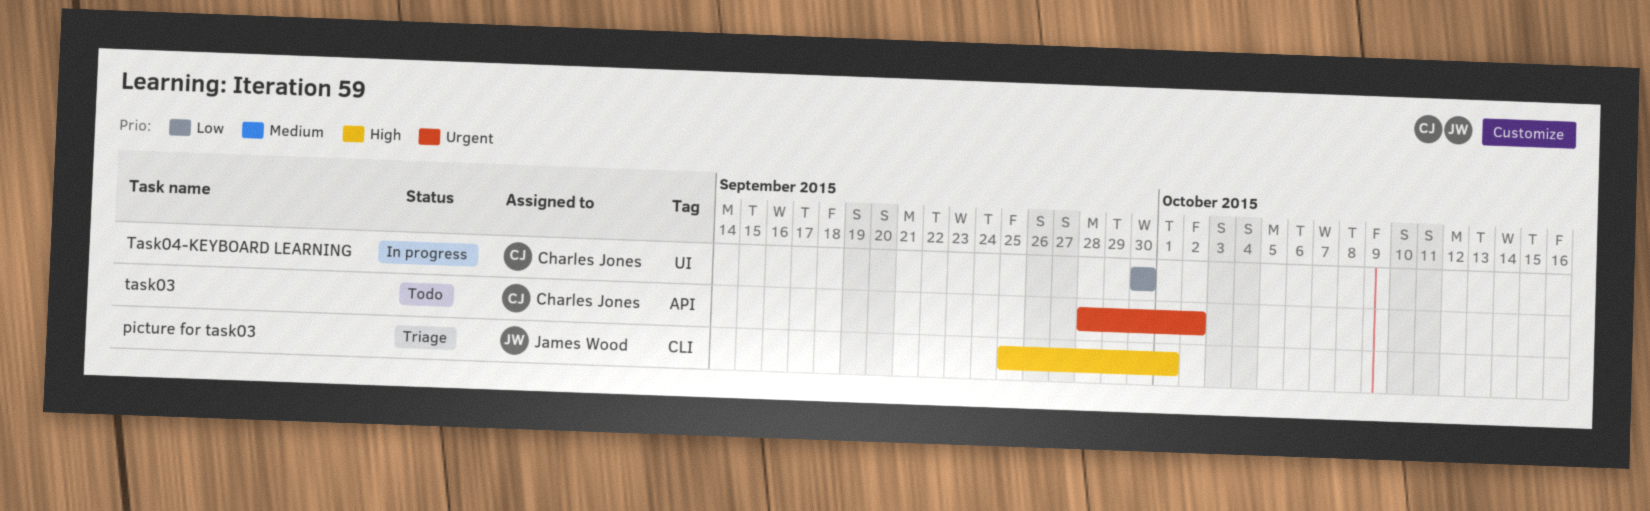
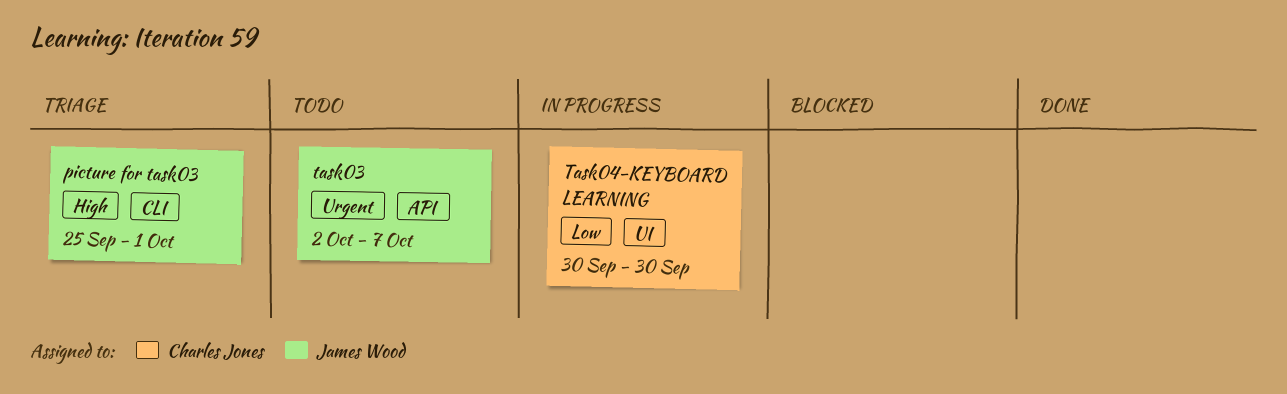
task03, owner: Charles Jones -> James Wood
task03, start: Sep 28 -> Oct 2
task03, due: Oct 2 -> Oct 7

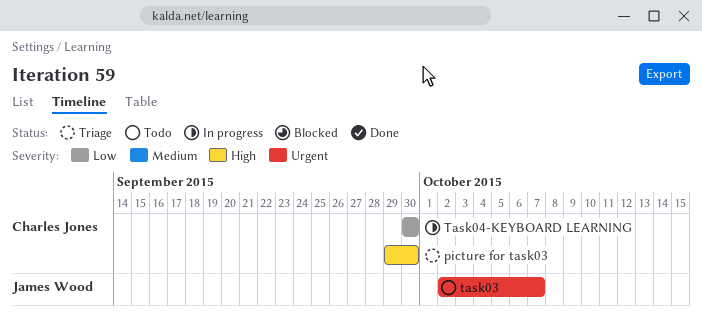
picture for task03, owner: James Wood -> Charles Jones
picture for task03, start: Sep 25 -> Sep 29
picture for task03, due: Oct 1 -> Sep 30

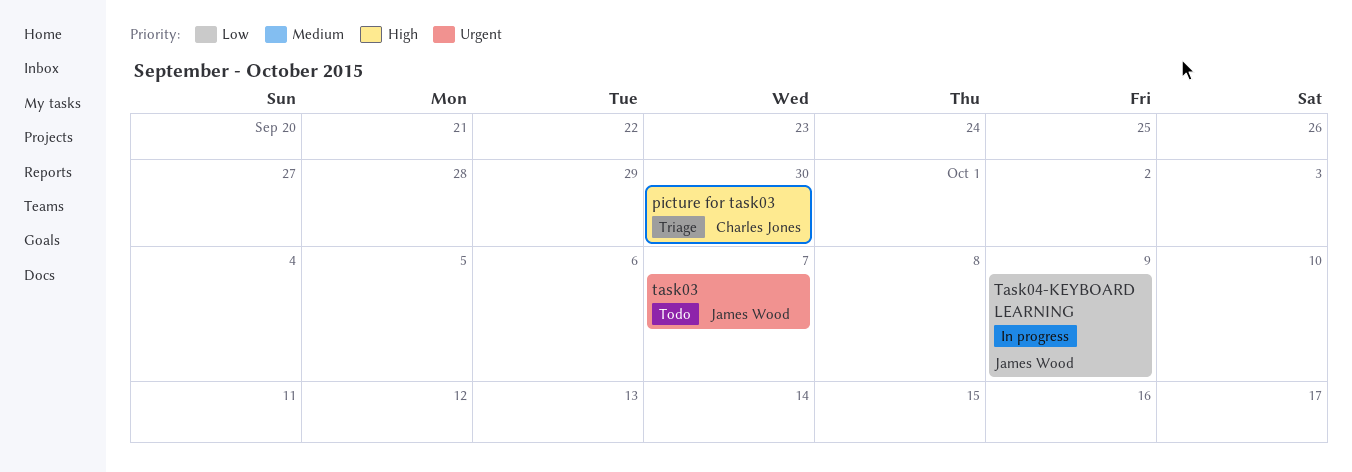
Task04-KEYBOARD LEARNING, owner: Charles Jones -> James Wood
Task04-KEYBOARD LEARNING, due: Sep 30 -> Oct 9

